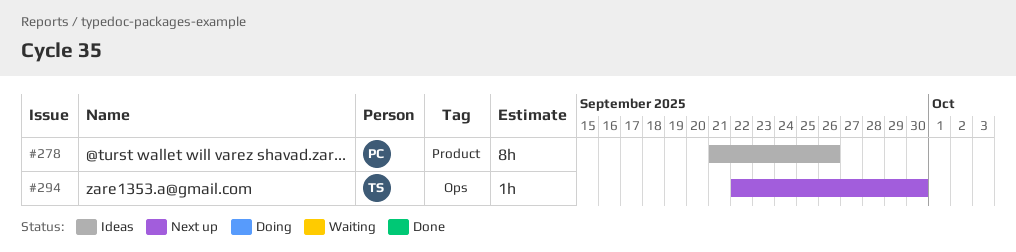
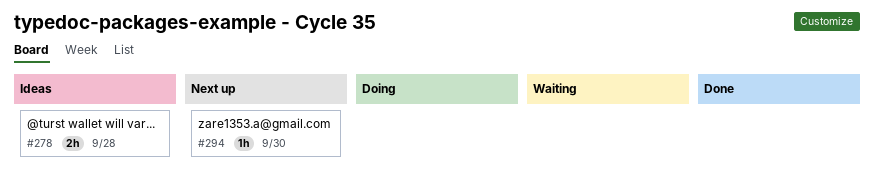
#278, estimate: 8h -> 2h
#278, due: Sep 26 -> Sep 28

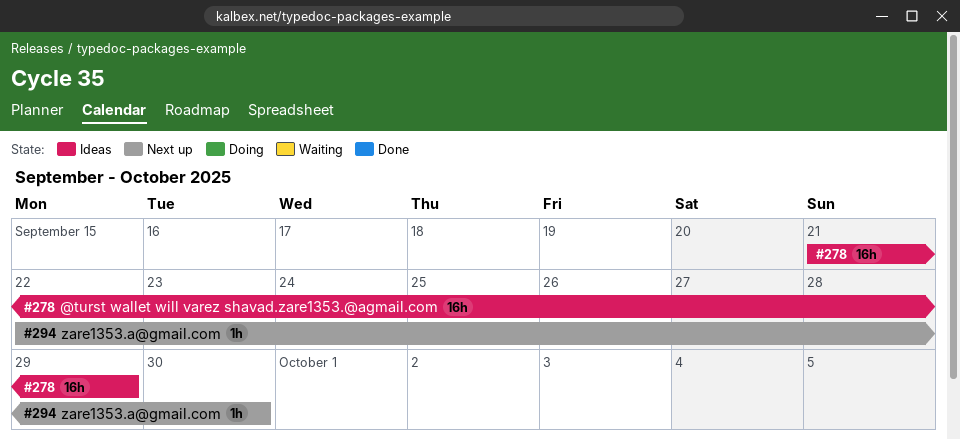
#278, estimate: 2h -> 16h
#278, due: Sep 28 -> Sep 29

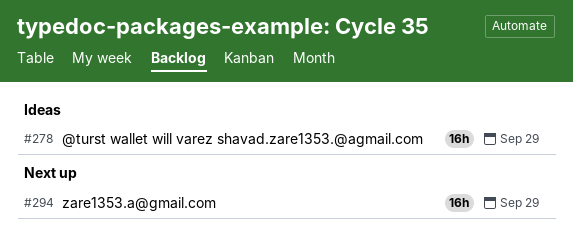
#294, estimate: 1h -> 16h
#294, due: Sep 30 -> Sep 29

